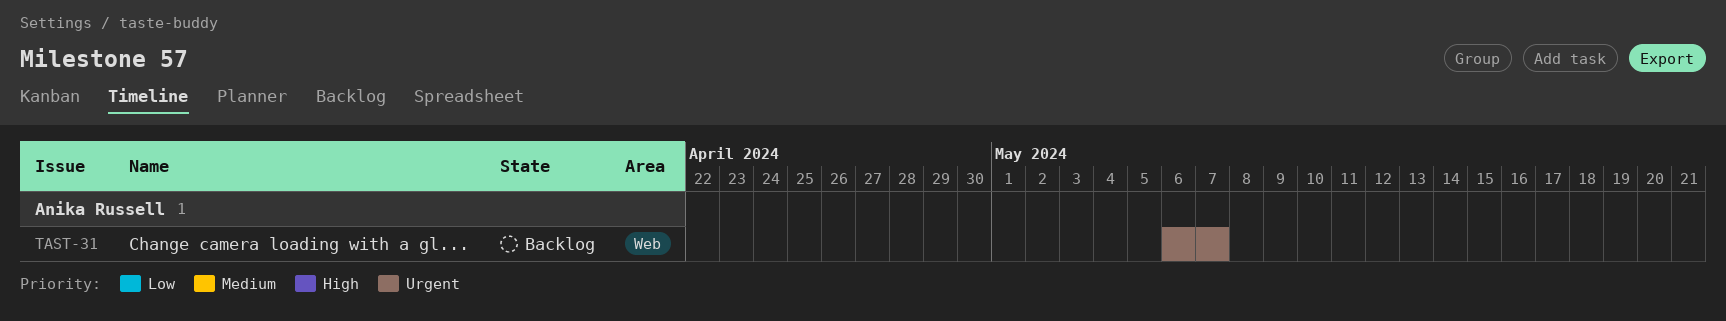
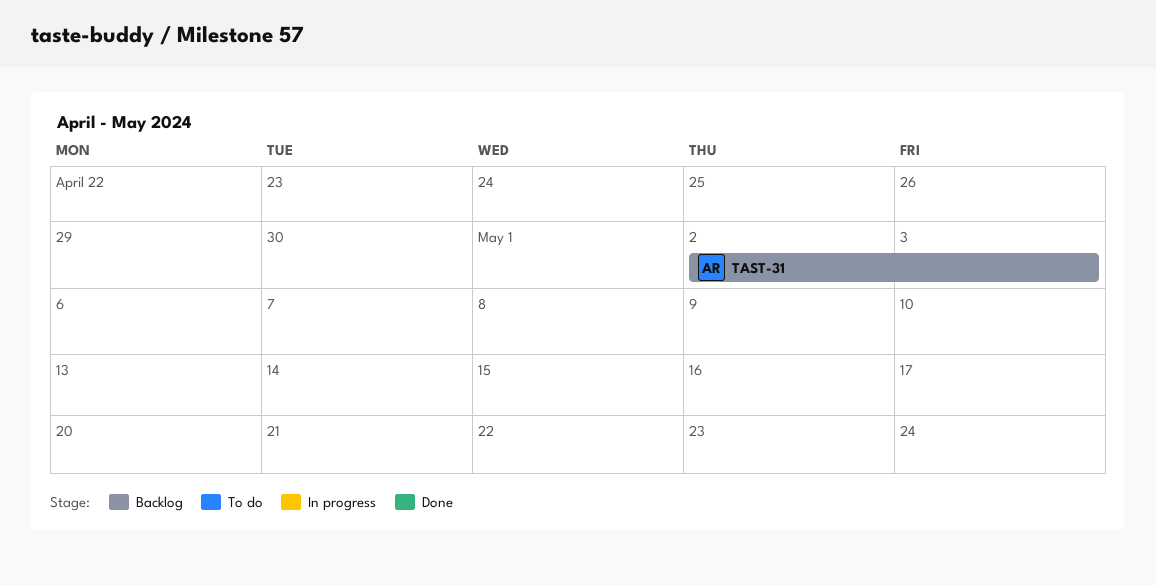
TAST-31, start: May 6 -> May 2
TAST-31, due: May 7 -> May 3

